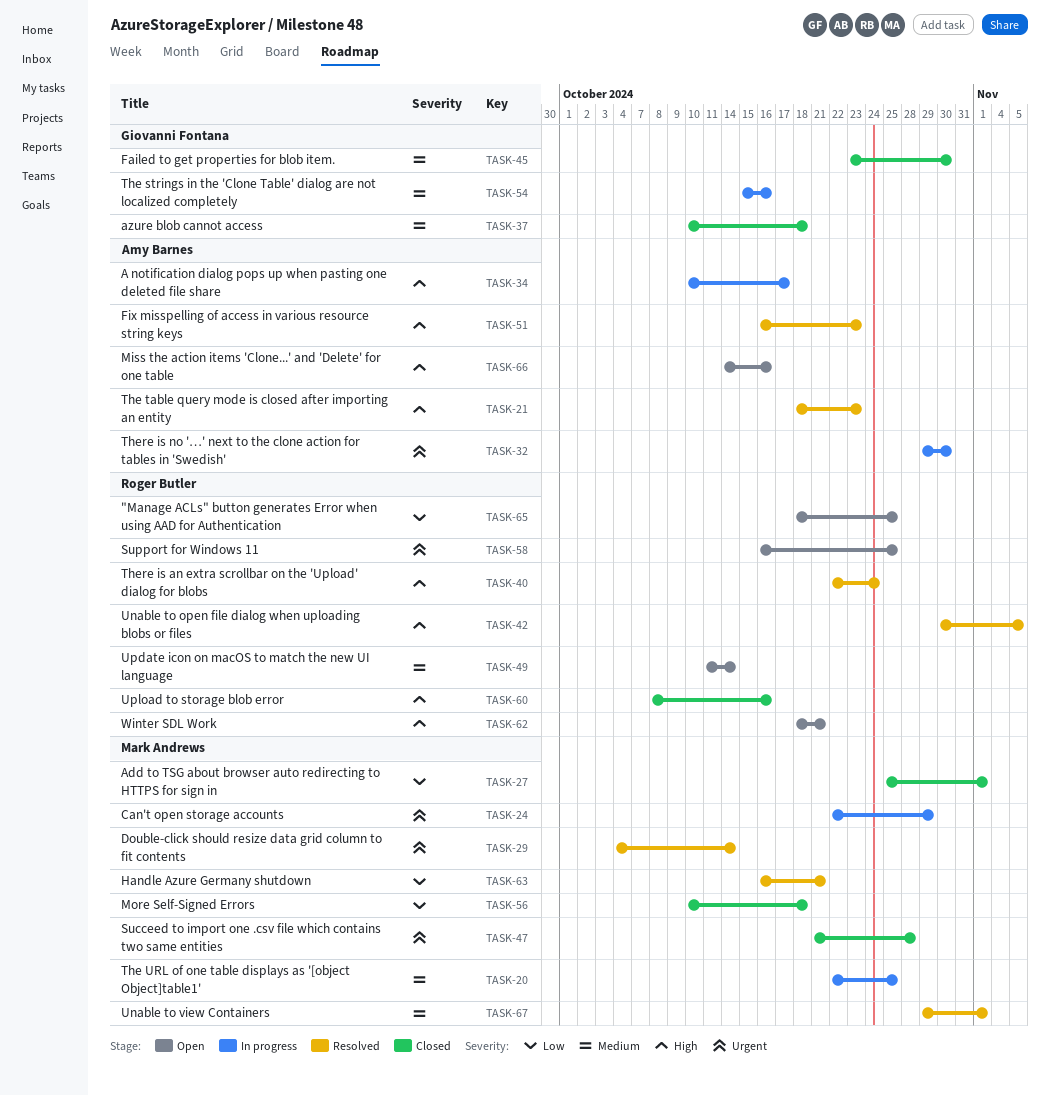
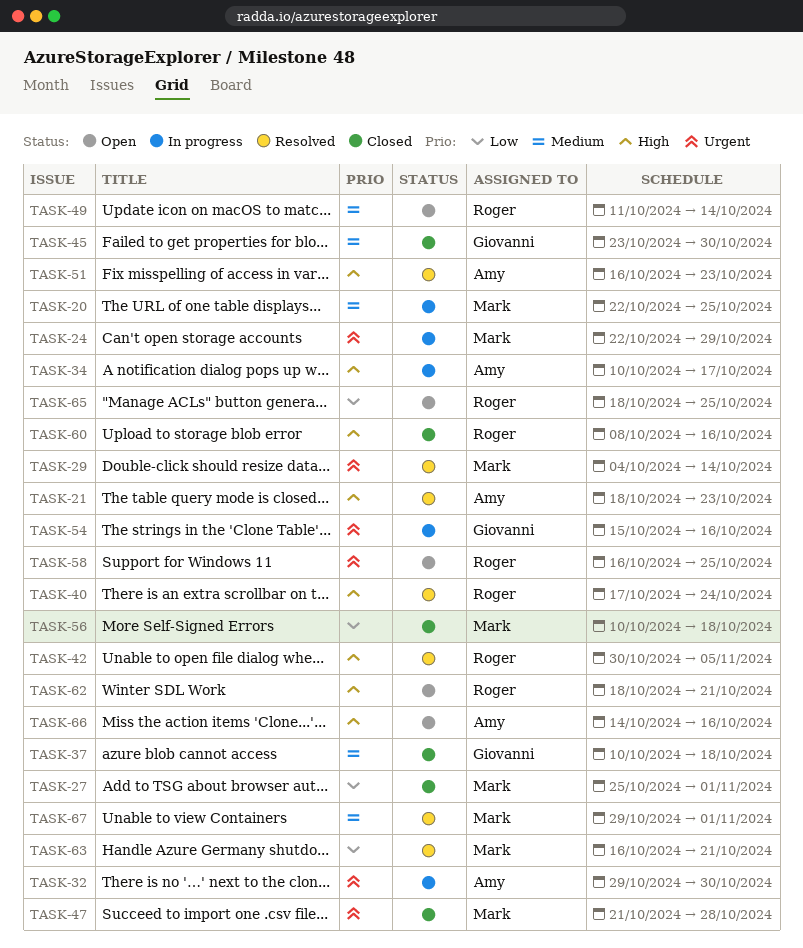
TASK-40, start: Oct 22 -> Oct 17
TASK-54, priority: Medium -> Urgent

